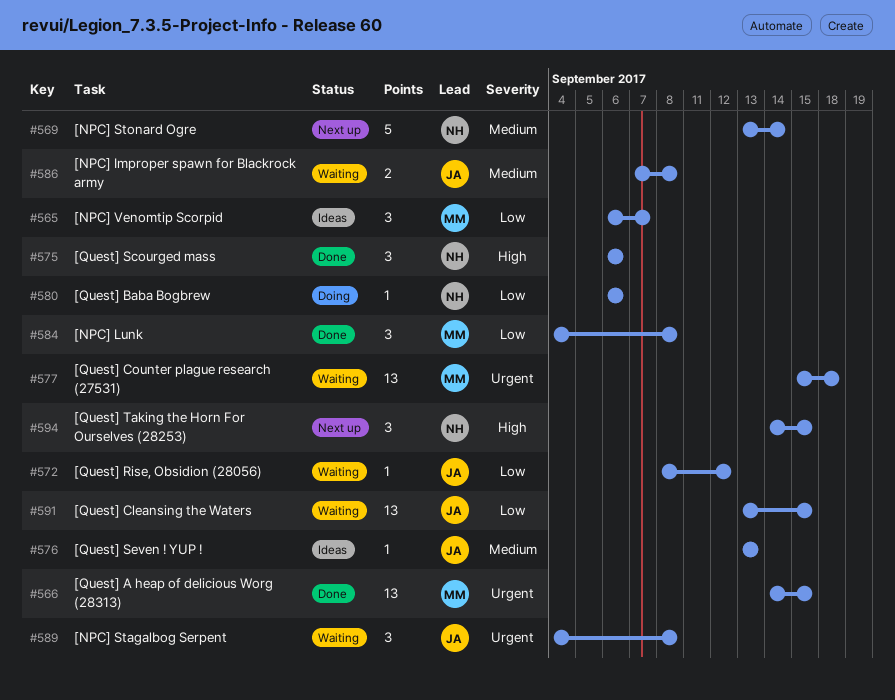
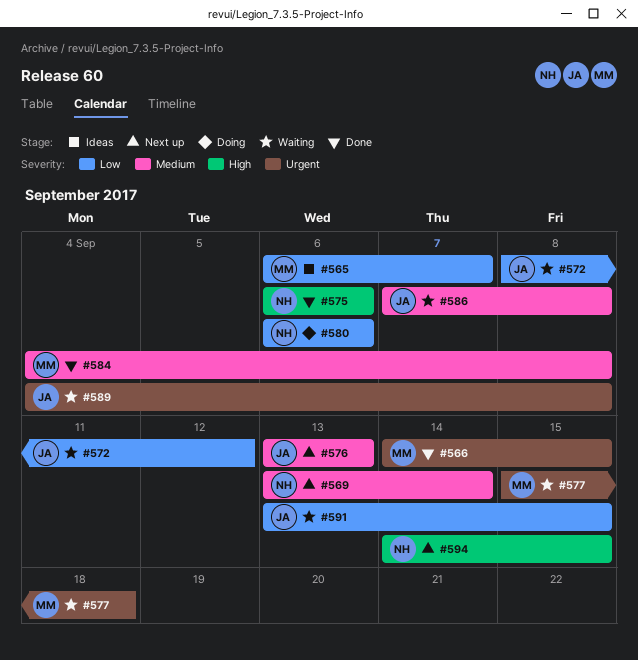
#576, status: Ideas -> Next up
#584, priority: Low -> Medium

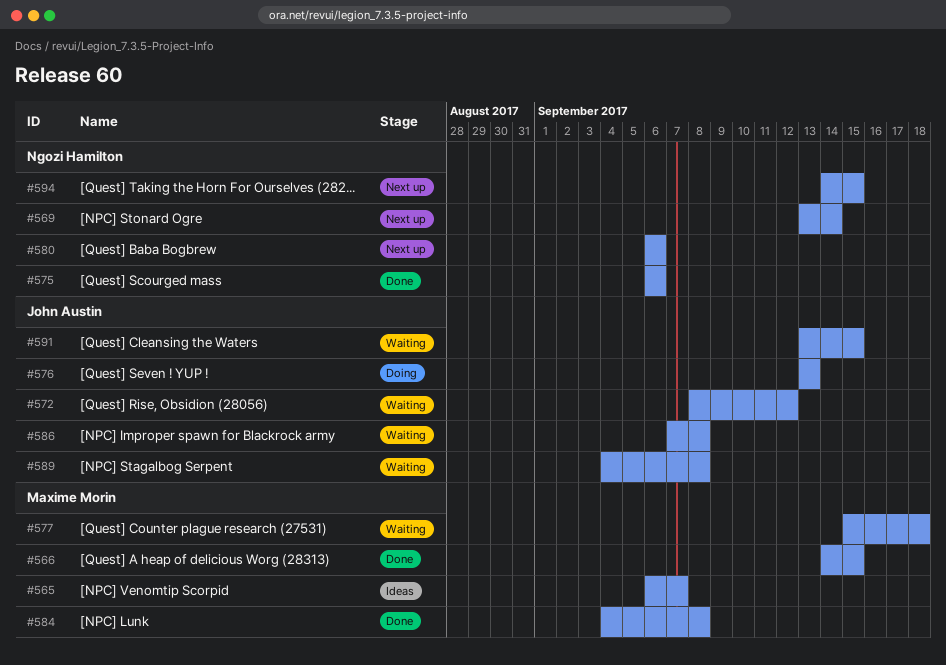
#576, status: Next up -> Doing
#580, status: Doing -> Next up

